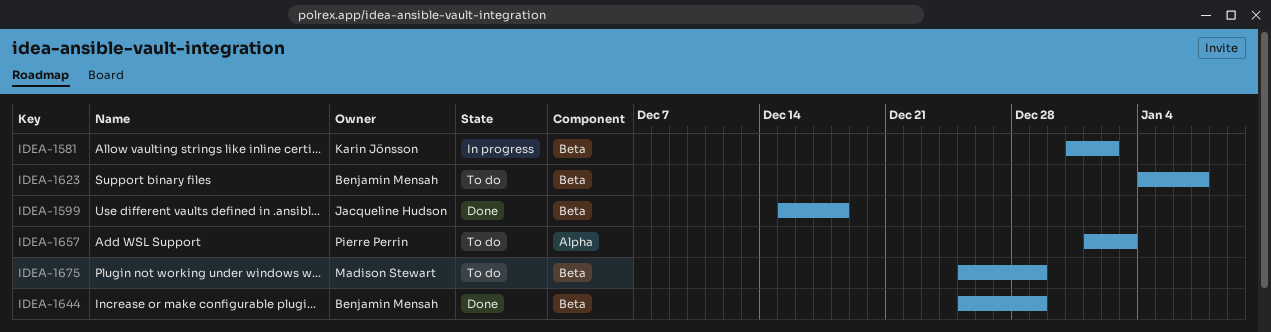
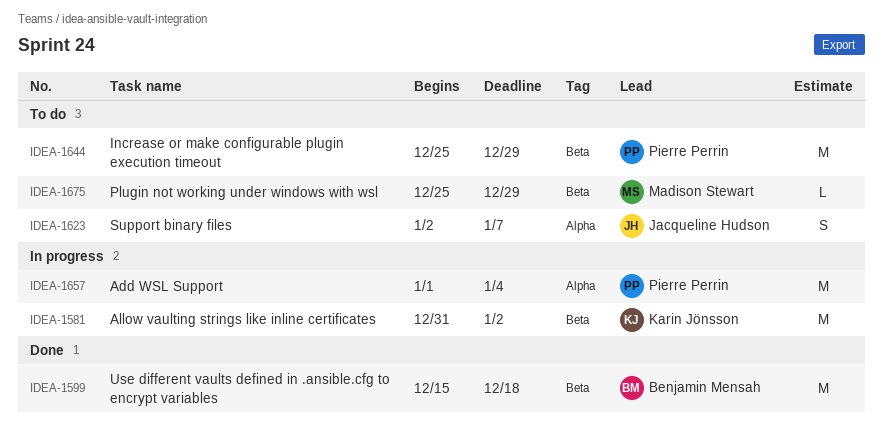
IDEA-1599, owner: Jacqueline Hudson -> Benjamin Mensah
IDEA-1623, owner: Benjamin Mensah -> Jacqueline Hudson
IDEA-1623, label: Beta -> Alpha
IDEA-1623, start: Jan 4 -> Jan 2
IDEA-1644, status: Done -> To do
IDEA-1644, owner: Benjamin Mensah -> Pierre Perrin
IDEA-1657, status: To do -> In progress
IDEA-1657, due: Jan 3 -> Jan 4

